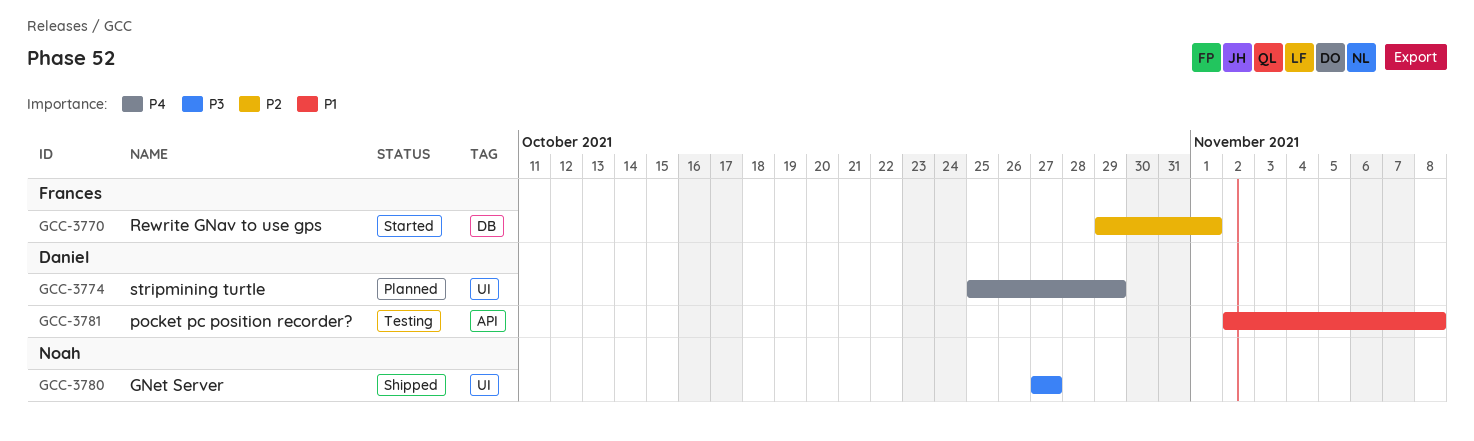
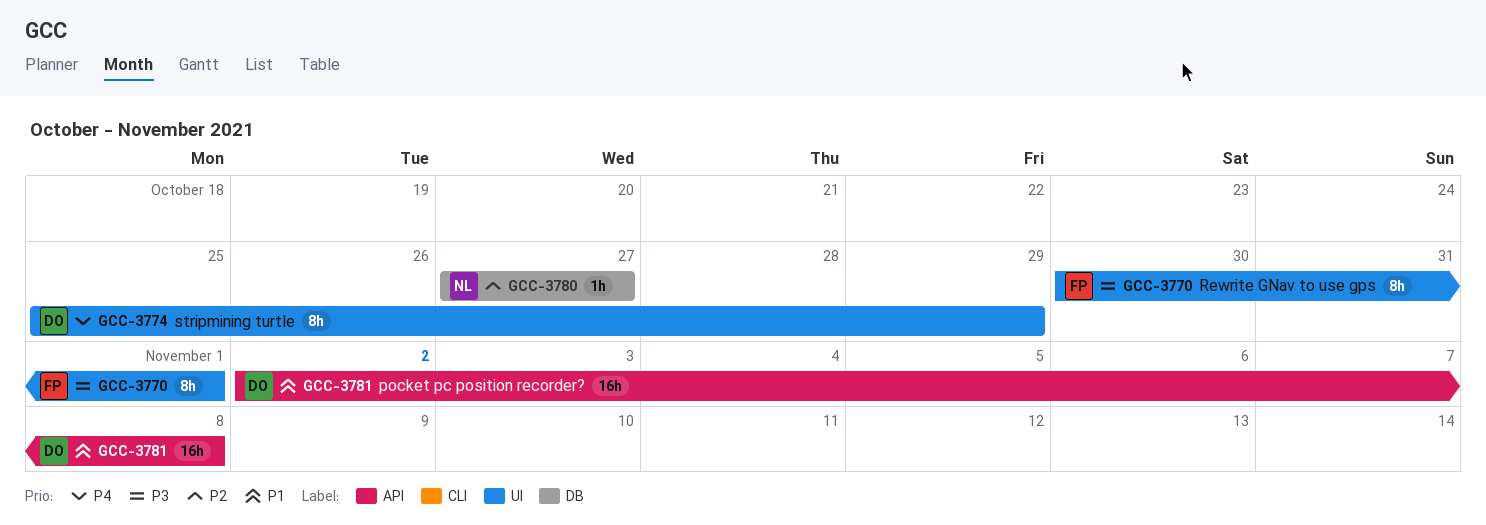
GCC-3770, priority: P2 -> P3
GCC-3770, label: DB -> UI
GCC-3770, start: Oct 29 -> Oct 30
GCC-3780, priority: P3 -> P2
GCC-3780, label: UI -> DB

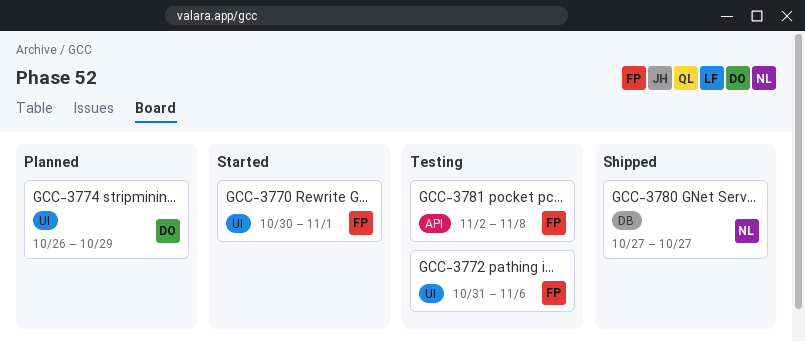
GCC-3772: none -> present
GCC-3774, start: Oct 25 -> Oct 26
GCC-3781, owner: DO -> FP

